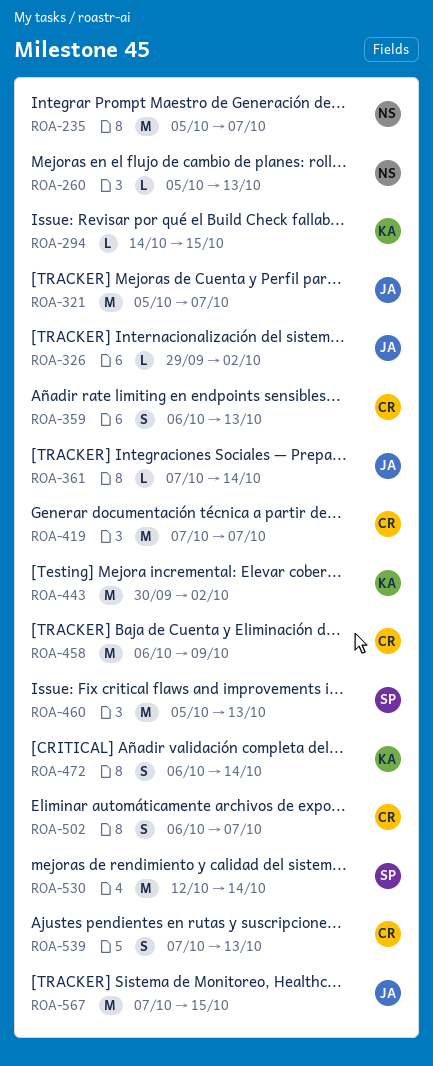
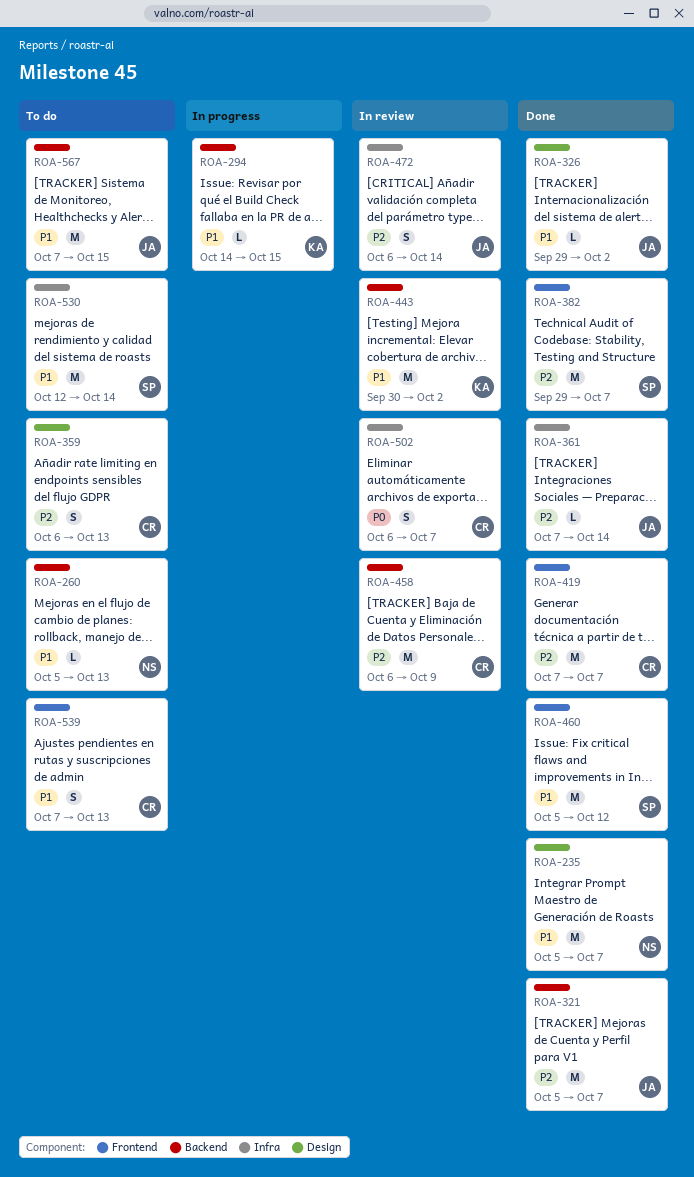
ROA-382: none -> present
ROA-460, due: Oct 13 -> Oct 12
ROA-472, owner: KA -> JA

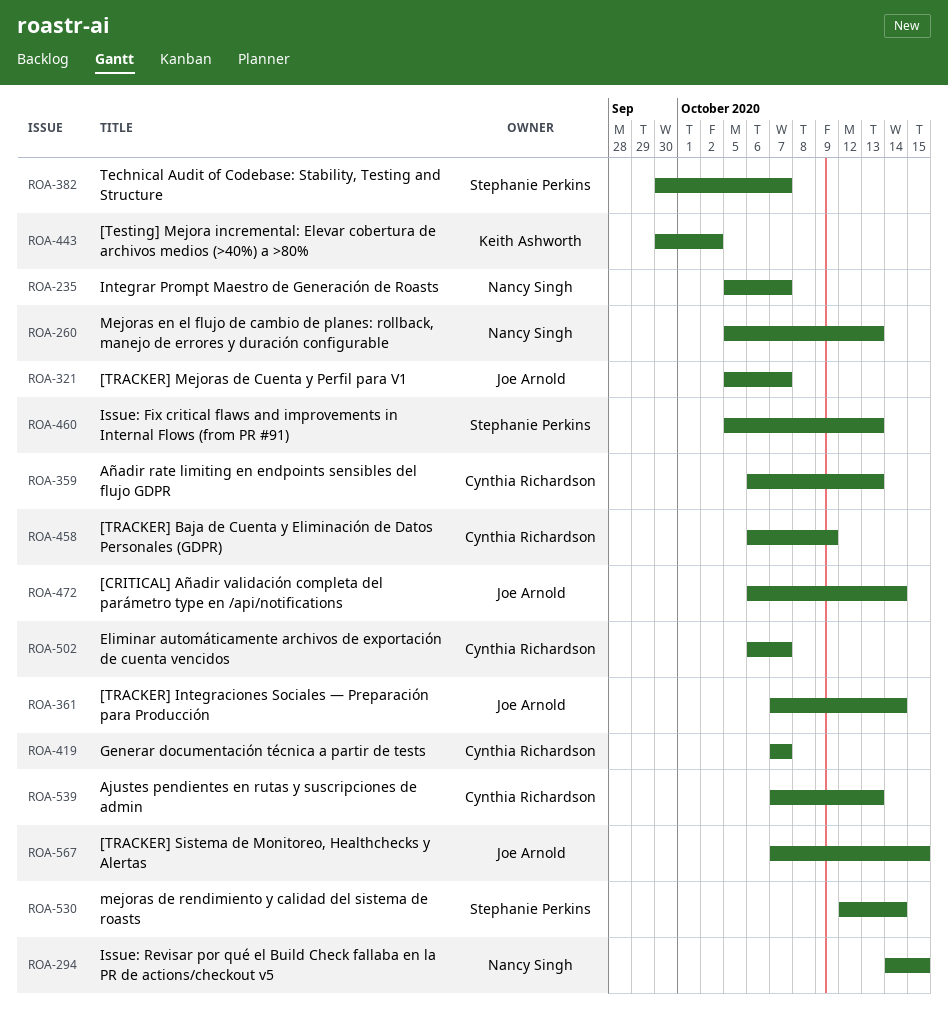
ROA-294, owner: Keith Ashworth -> Nancy Singh
ROA-326: present -> none
ROA-382, start: Sep 29 -> Sep 30
ROA-460, due: Oct 12 -> Oct 13

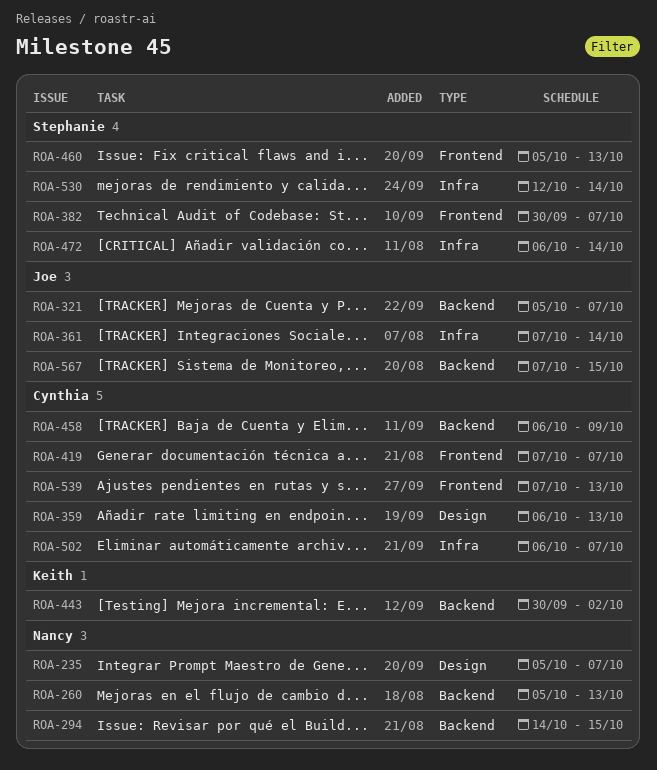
ROA-472, owner: Joe Arnold -> Stephanie Perkins

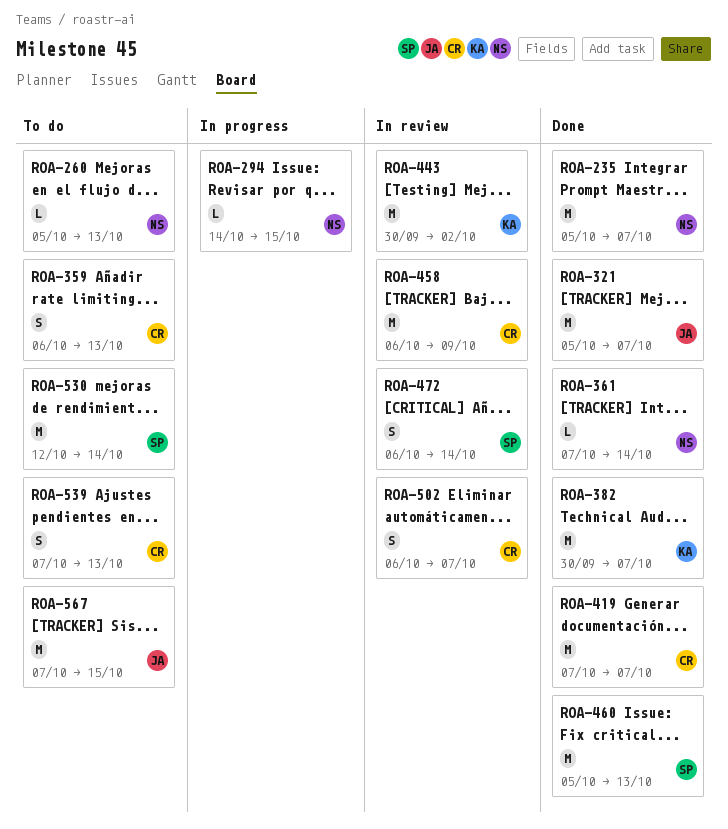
ROA-361, owner: Joe -> Nancy
ROA-382, owner: Stephanie -> Keith

